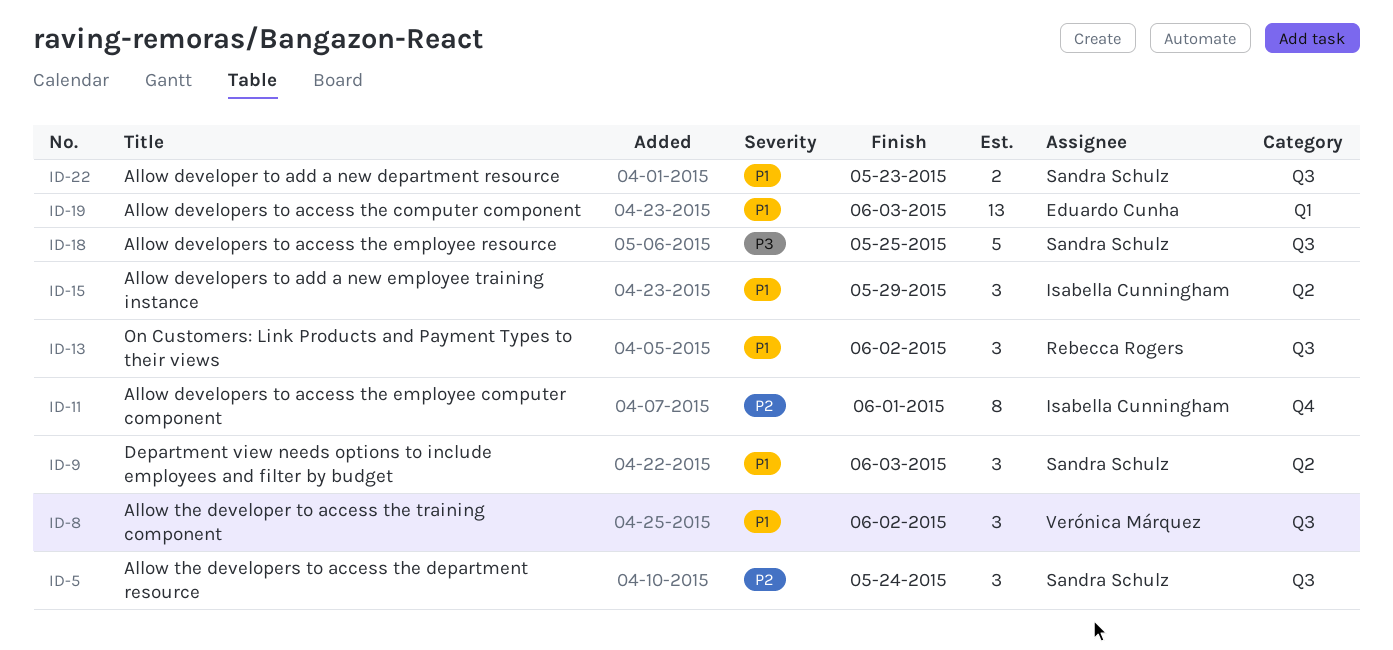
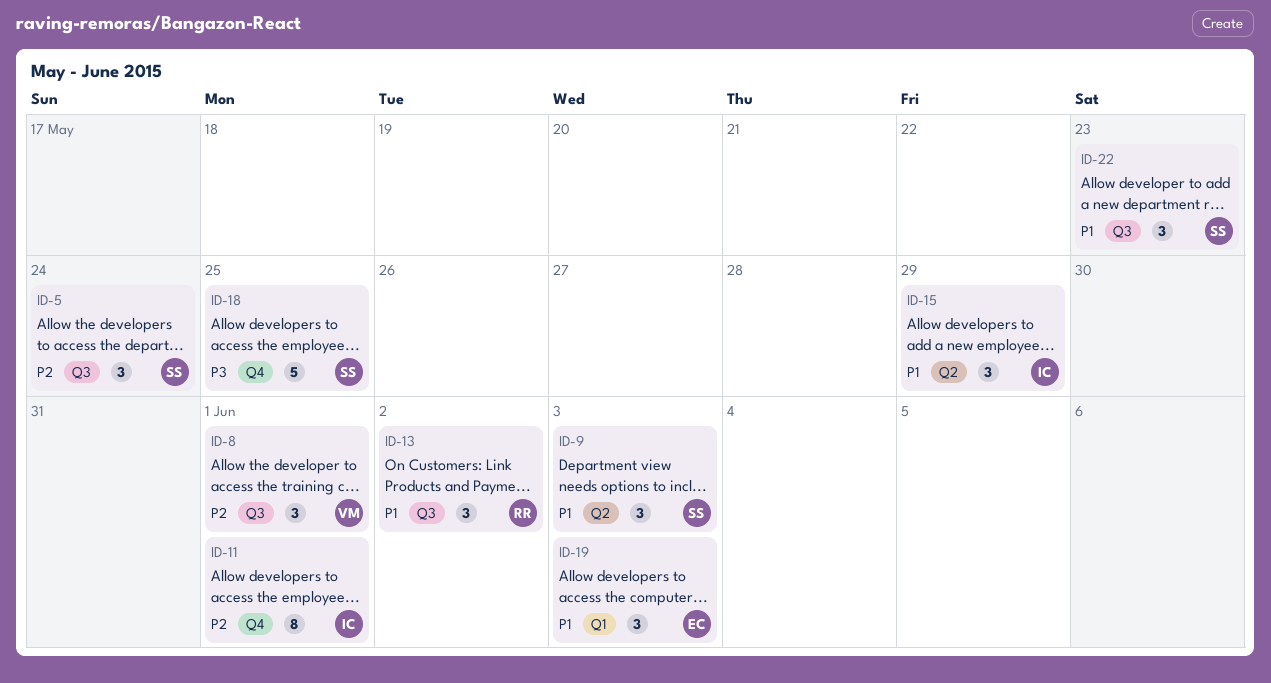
ID-8, priority: P1 -> P2
ID-8, due: Jun 2 -> Jun 1
ID-18, label: Q3 -> Q4
ID-19, estimate: 13 -> 3
ID-22, estimate: 2 -> 3

